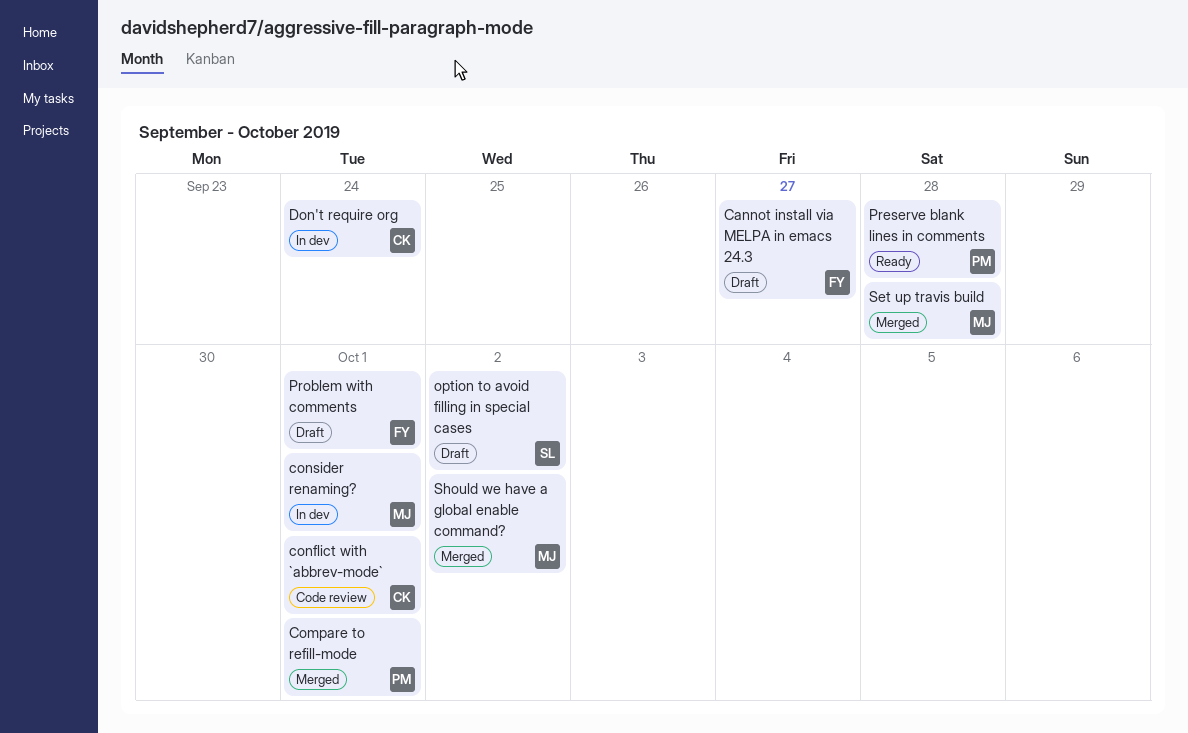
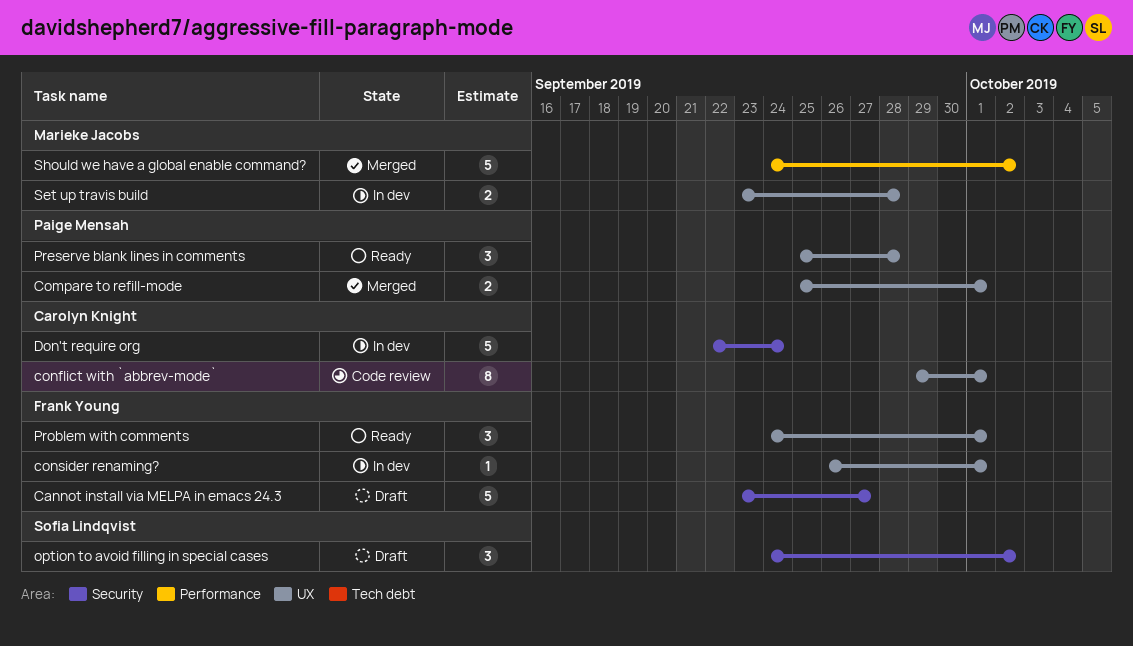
consider renaming?, owner: Marieke Jacobs -> Frank Young
Problem with comments, status: Draft -> Ready
Set up travis build, status: Merged -> In dev

